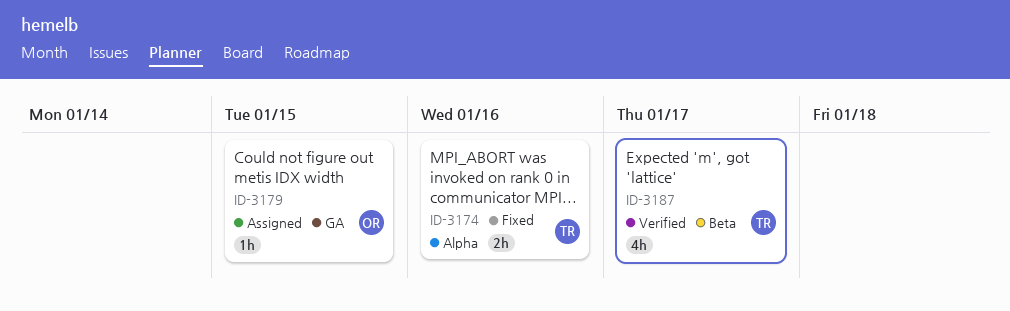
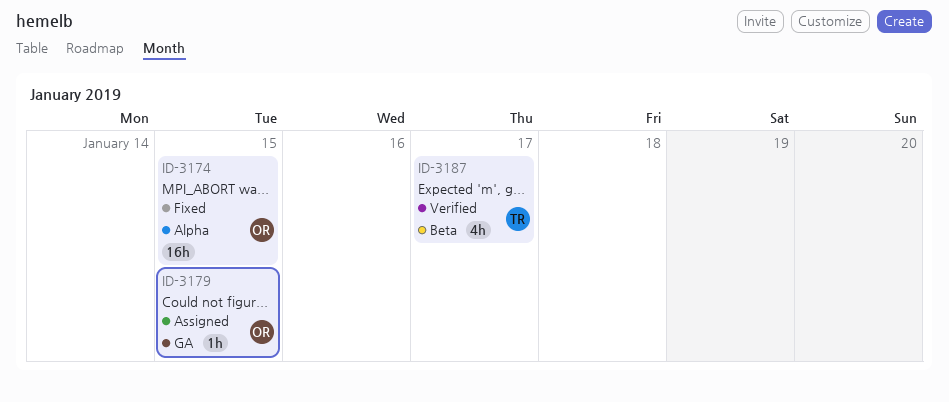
ID-3174, owner: TR -> OR
ID-3174, estimate: 2h -> 16h
ID-3174, due: Jan 16 -> Jan 15

